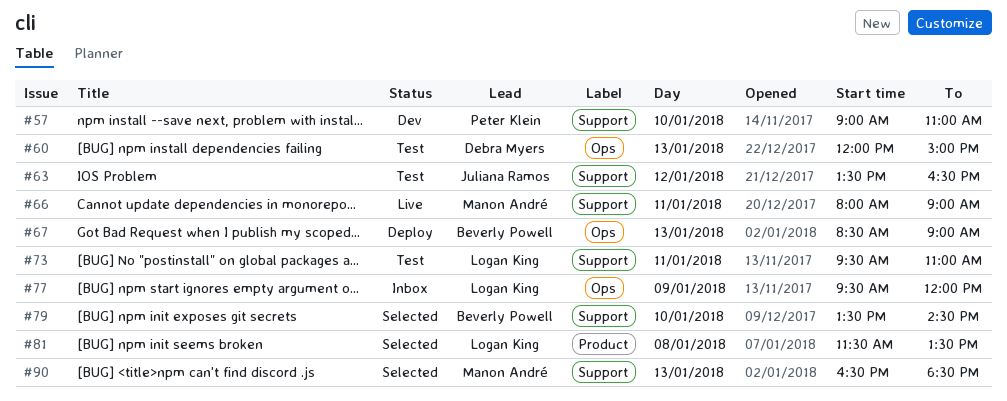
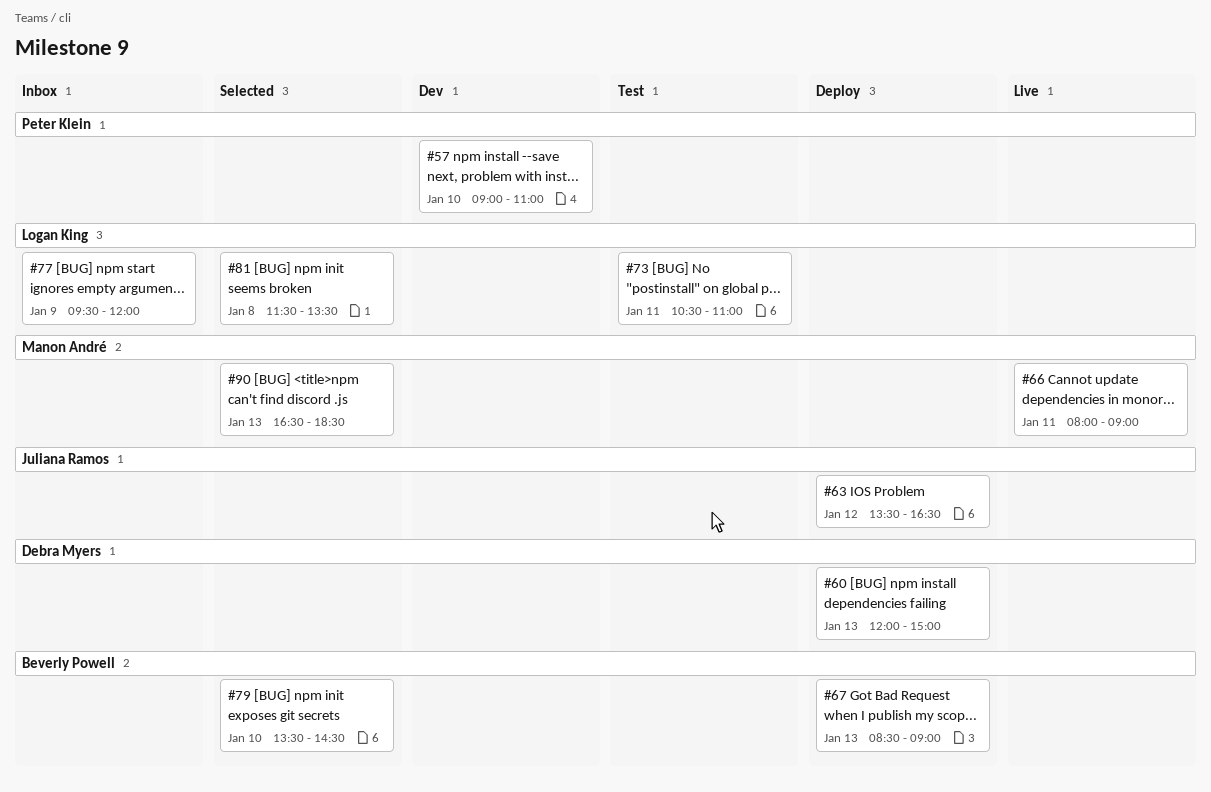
#60, status: Test -> Deploy
#63, status: Test -> Deploy
#73, begins: 09:30 -> 10:30

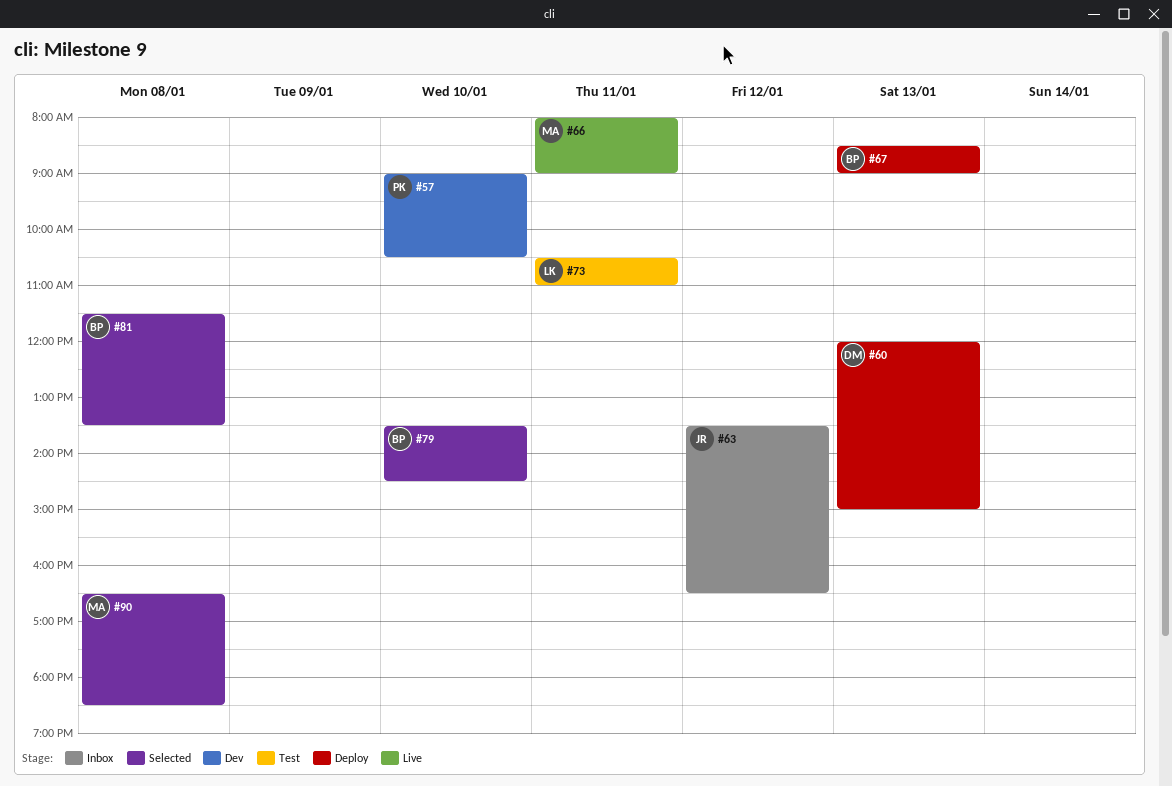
#57, ends: 11:00 -> 10:30
#63, status: Deploy -> Inbox
#77: present -> none
#81, owner: Logan King -> Beverly Powell
#90, day: Jan 13 -> Jan 8

